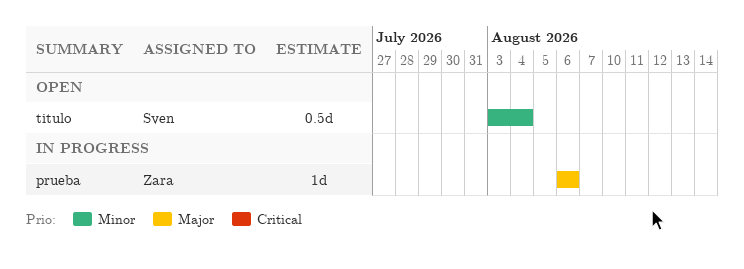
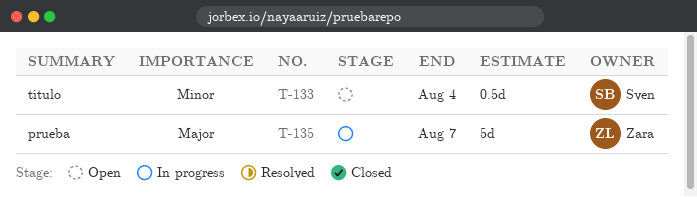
prueba, estimate: 1d -> 5d
prueba, due: Aug 6 -> Aug 7

